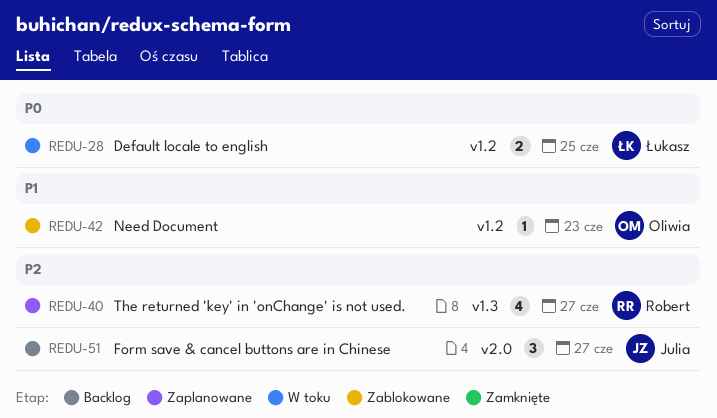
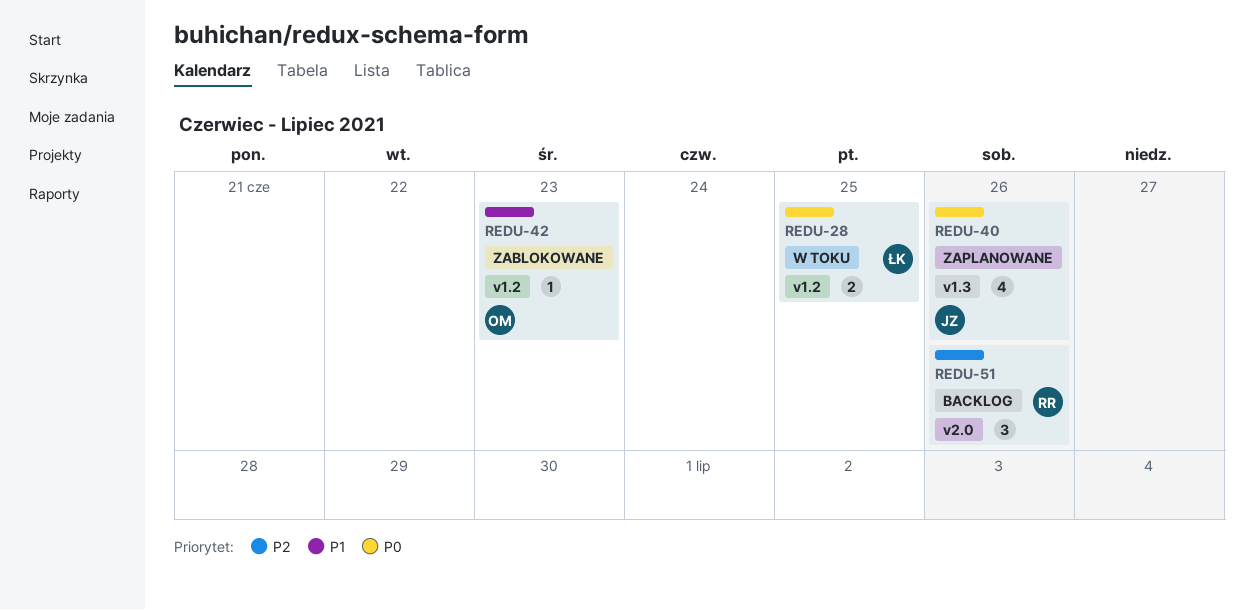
REDU-40, owner: Robert -> Julia
REDU-40, priority: P2 -> P0
REDU-40, due: Jun 27 -> Jun 26
REDU-51, owner: Julia -> Robert
REDU-51, due: Jun 27 -> Jun 26

